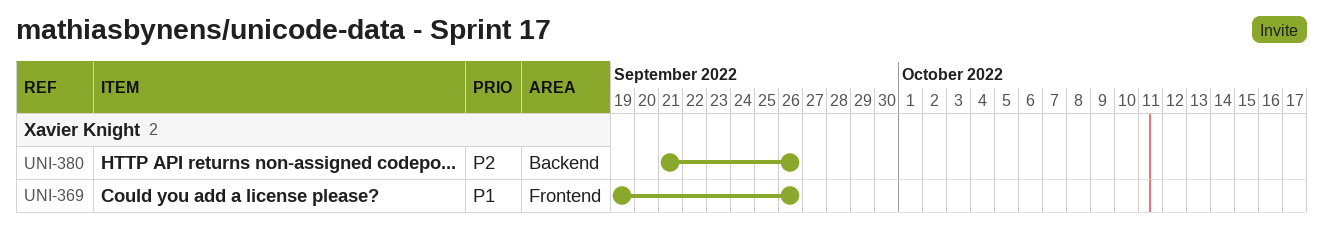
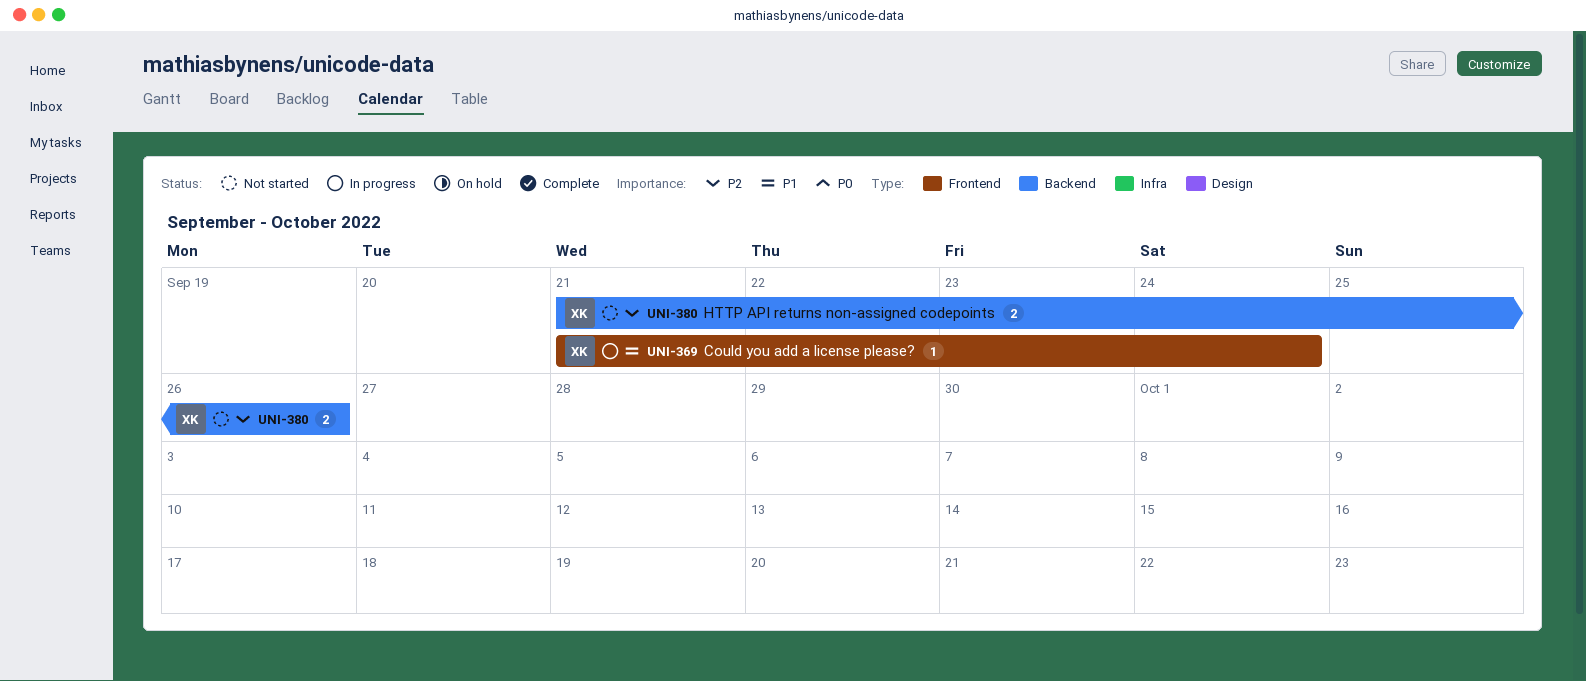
UNI-369, start: Sep 19 -> Sep 21
UNI-369, due: Sep 26 -> Sep 24

